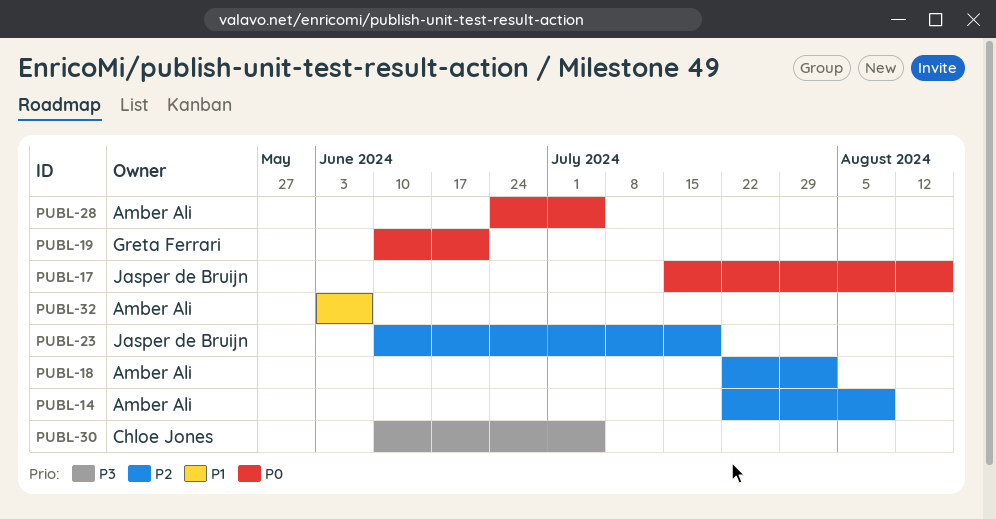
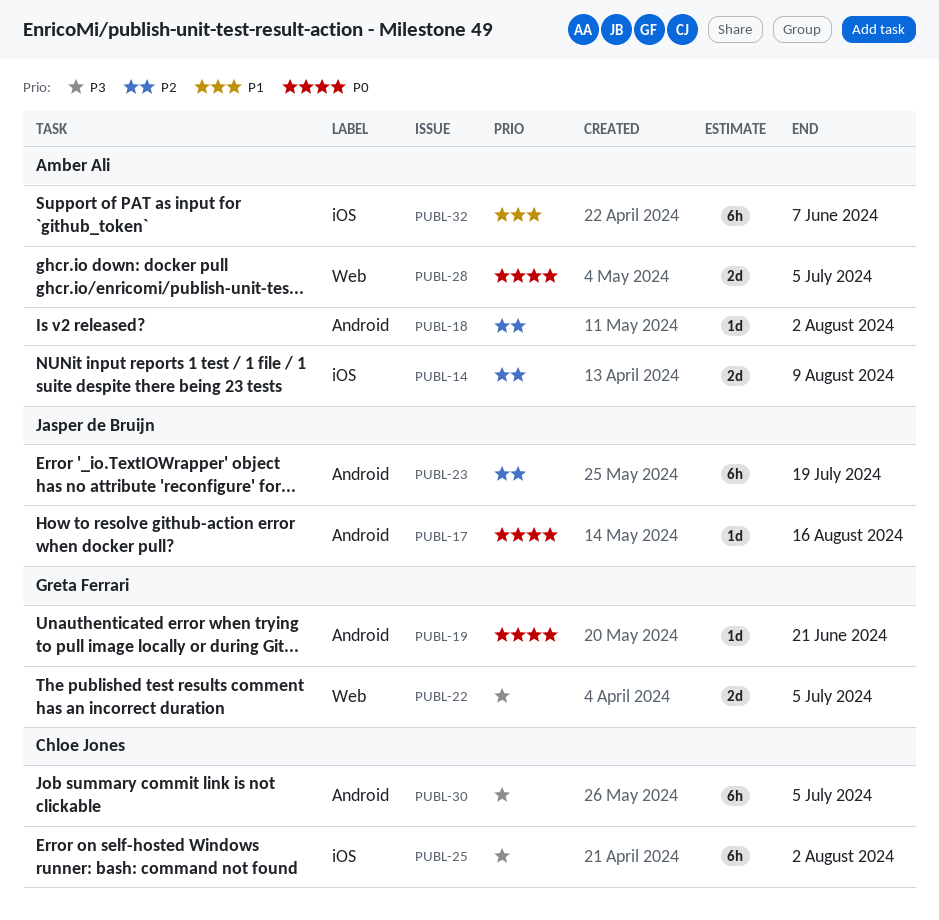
PUBL-22: none -> present
PUBL-25: none -> present

